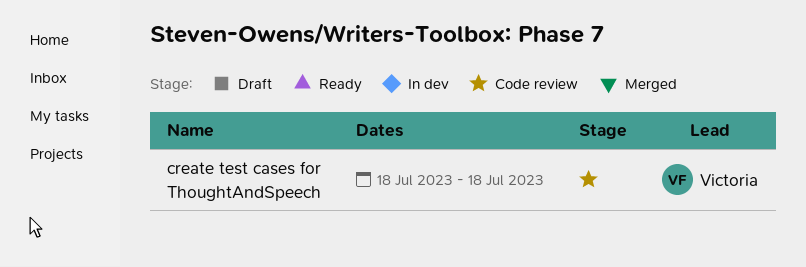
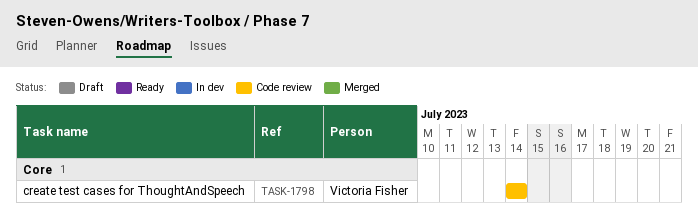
create test cases for ThoughtAndSpeech, start: Jul 18 -> Jul 14
create test cases for ThoughtAndSpeech, due: Jul 18 -> Jul 14

